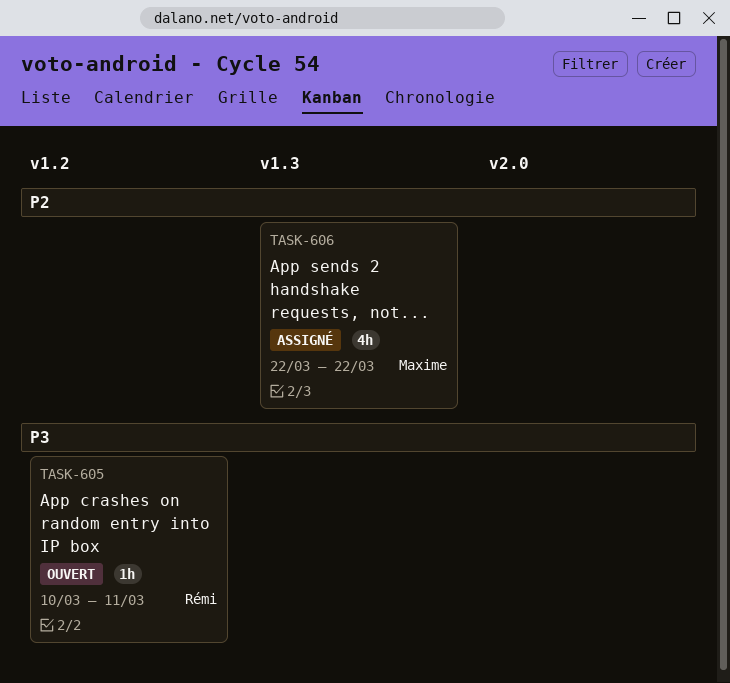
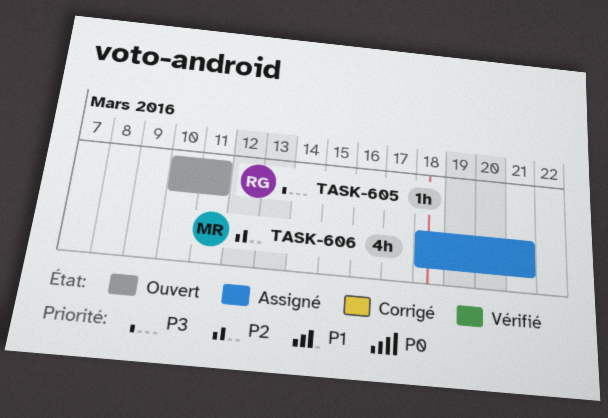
TASK-606, start: Mar 22 -> Mar 18
TASK-606, due: Mar 22 -> Mar 21

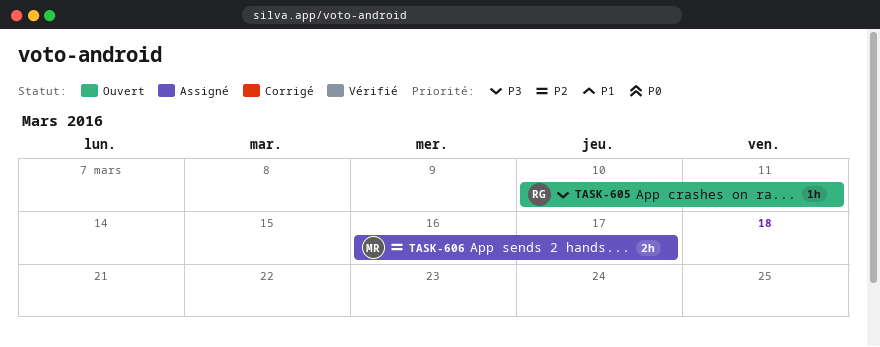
TASK-606, estimate: 4h -> 2h
TASK-606, start: Mar 18 -> Mar 16
TASK-606, due: Mar 21 -> Mar 17

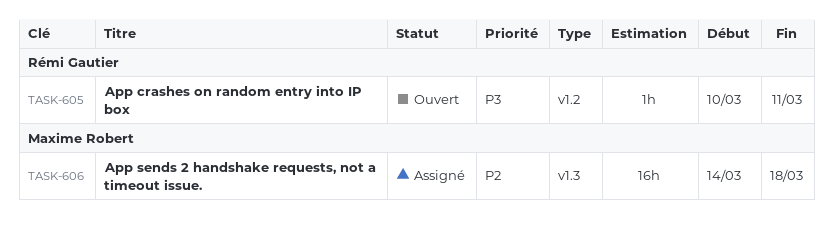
TASK-606, estimate: 2h -> 16h
TASK-606, start: Mar 16 -> Mar 14
TASK-606, due: Mar 17 -> Mar 18

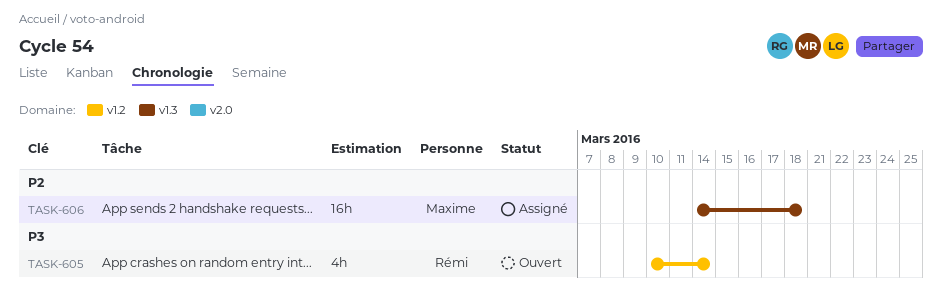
TASK-605, estimate: 1h -> 4h
TASK-605, due: Mar 11 -> Mar 14

